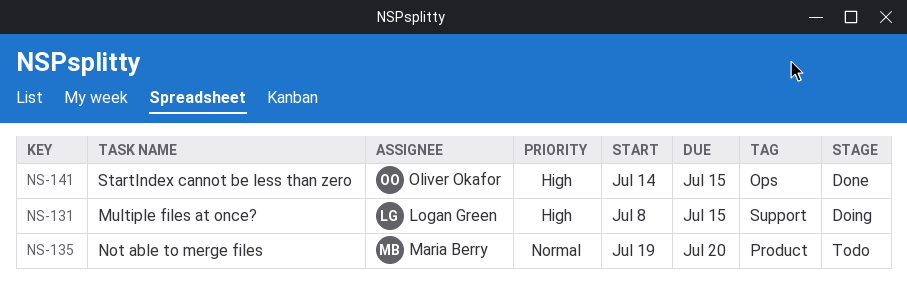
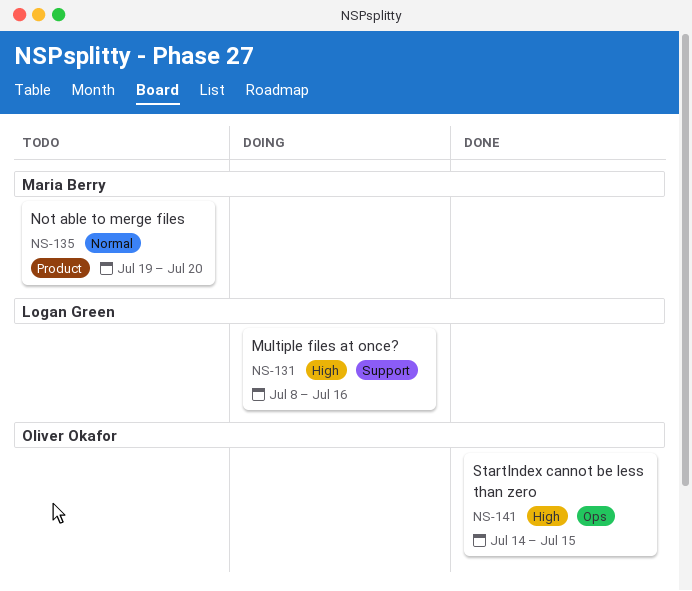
NS-131, due: Jul 15 -> Jul 16

